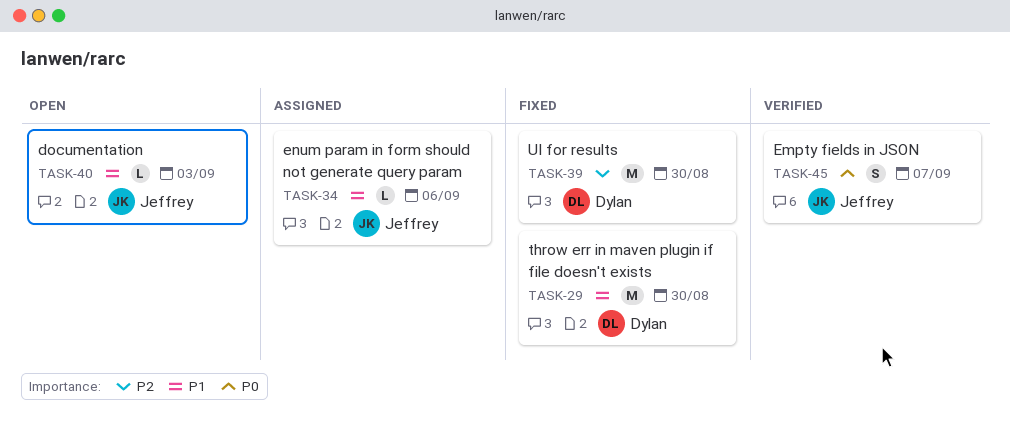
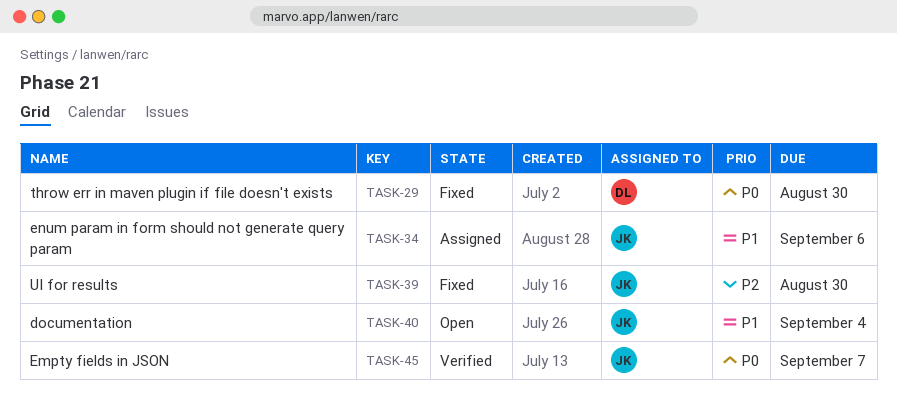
TASK-29, priority: P1 -> P0
TASK-39, owner: Dylan -> Jeffrey
TASK-40, due: Sep 3 -> Sep 4

